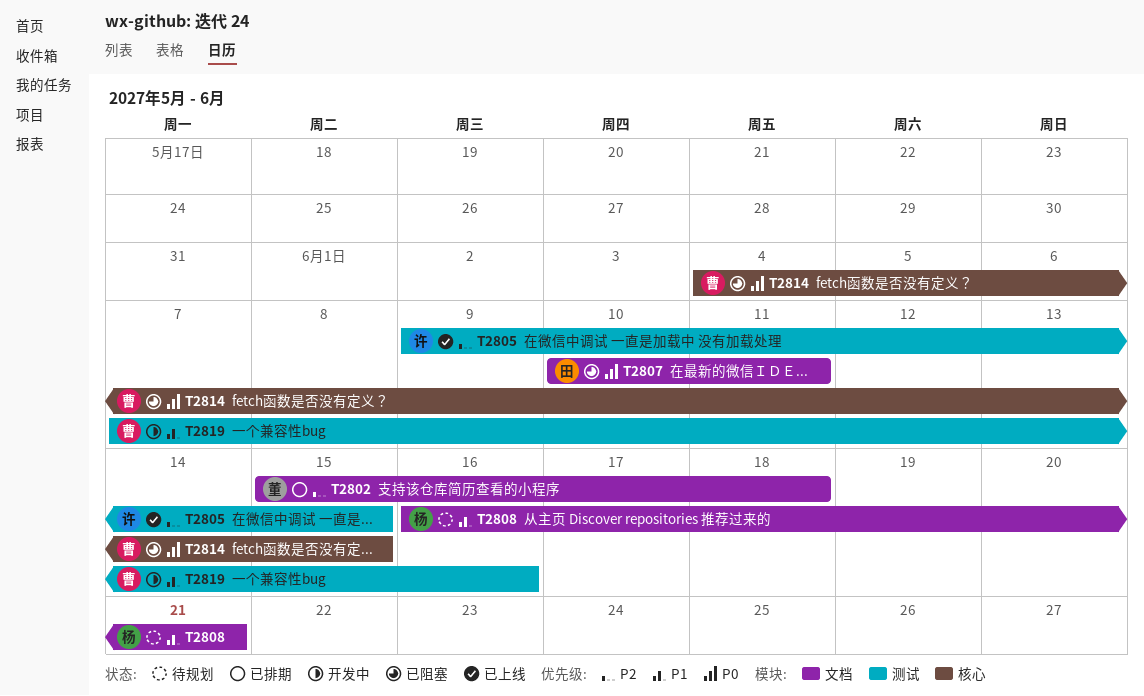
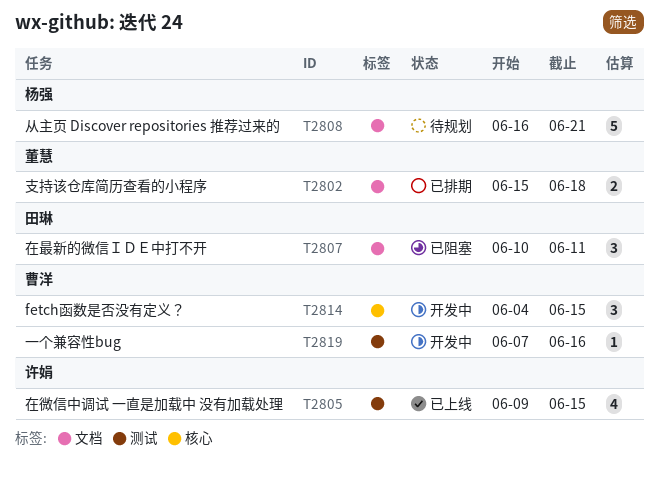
T2814, status: 已阻塞 -> 开发中

